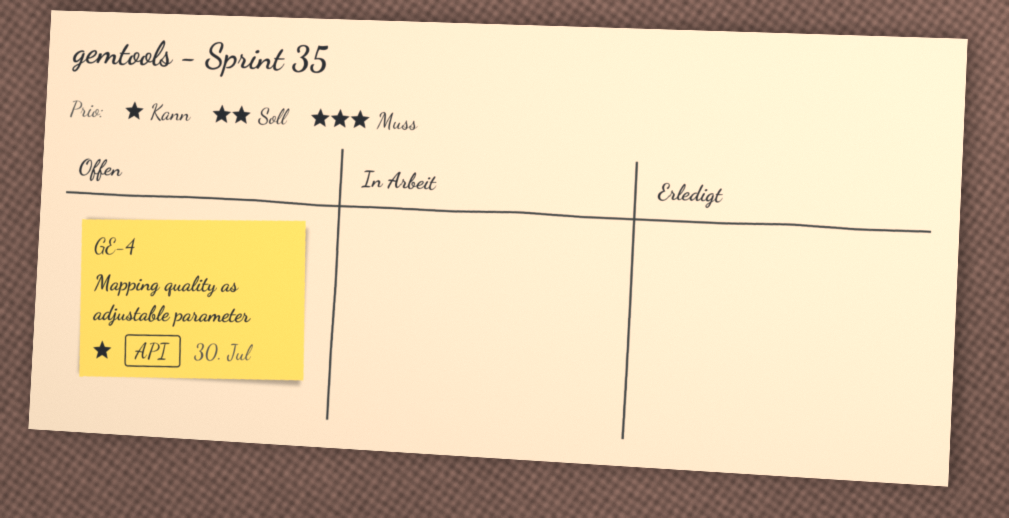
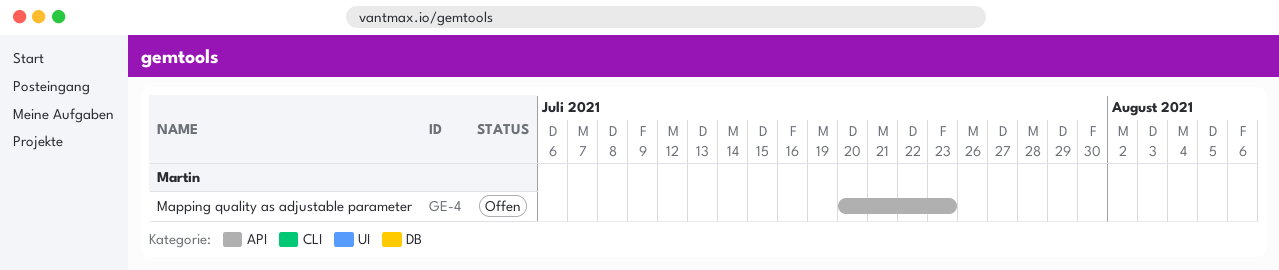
GE-4, due: Jul 30 -> Jul 23

